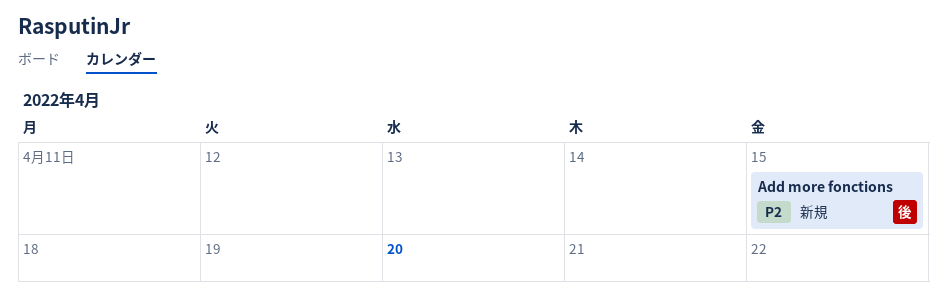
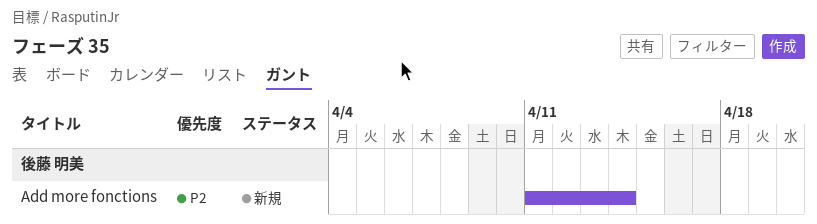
Add more fonctions, due: Apr 15 -> Apr 14

